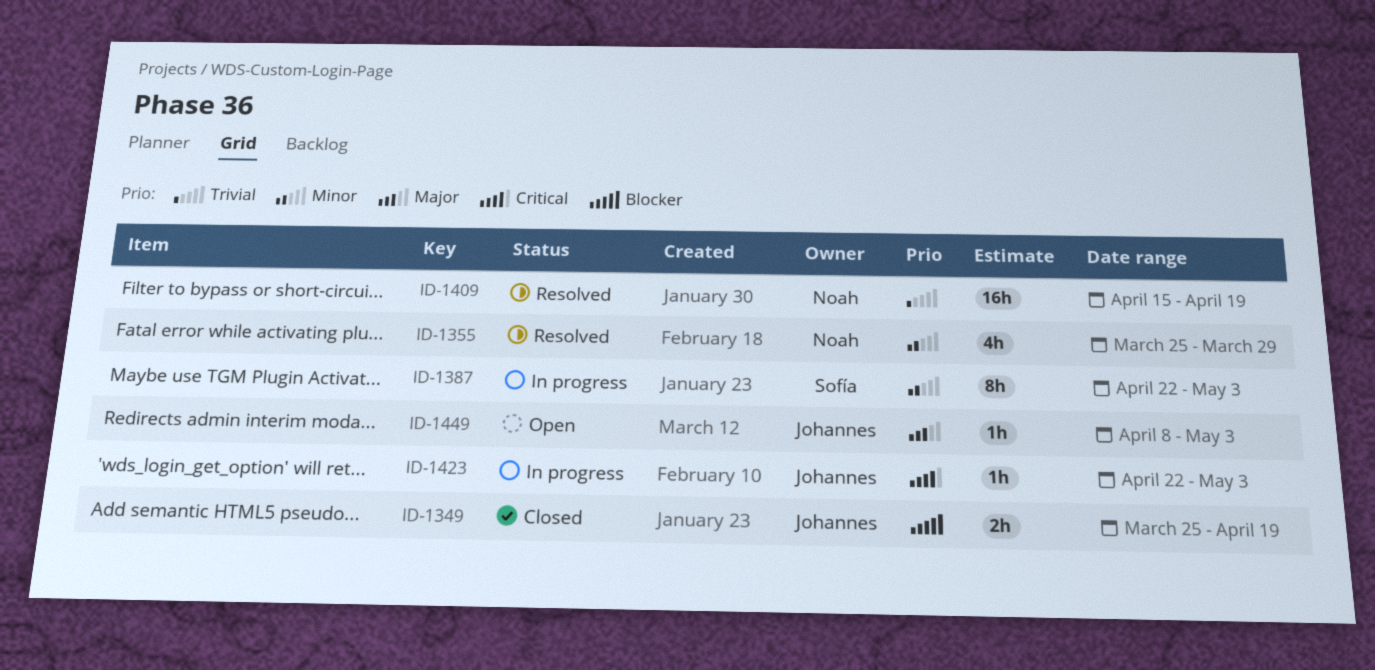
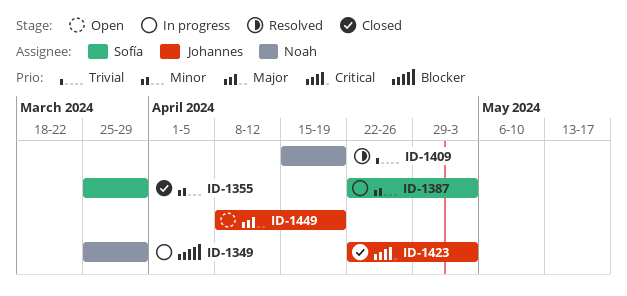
ID-1349, status: Closed -> In progress
ID-1349, owner: Johannes -> Noah
ID-1349, due: Apr 19 -> Mar 29
ID-1355, status: Resolved -> Closed
ID-1355, owner: Noah -> Sofía
ID-1423, status: In progress -> Closed
ID-1449, due: May 3 -> Apr 19

